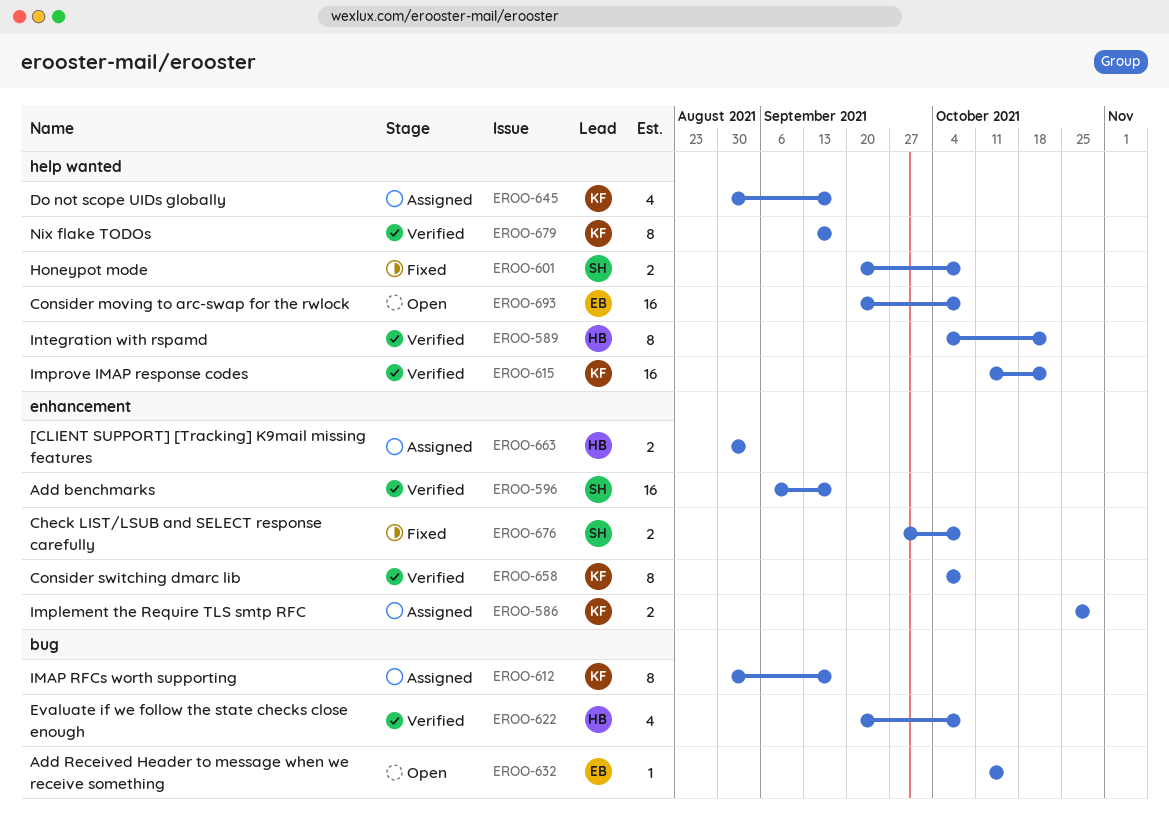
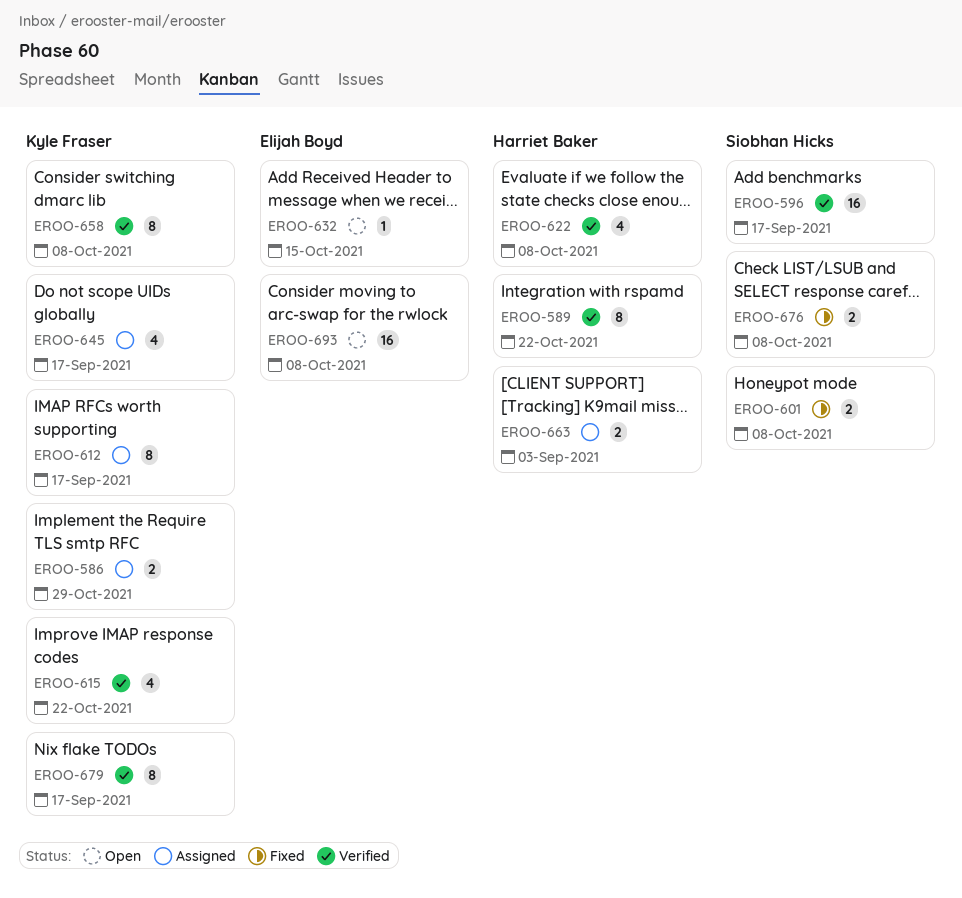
EROO-615, estimate: 16 -> 4

